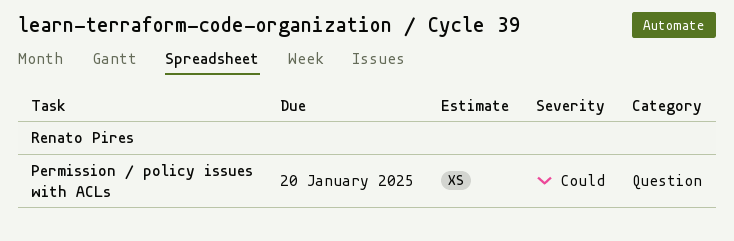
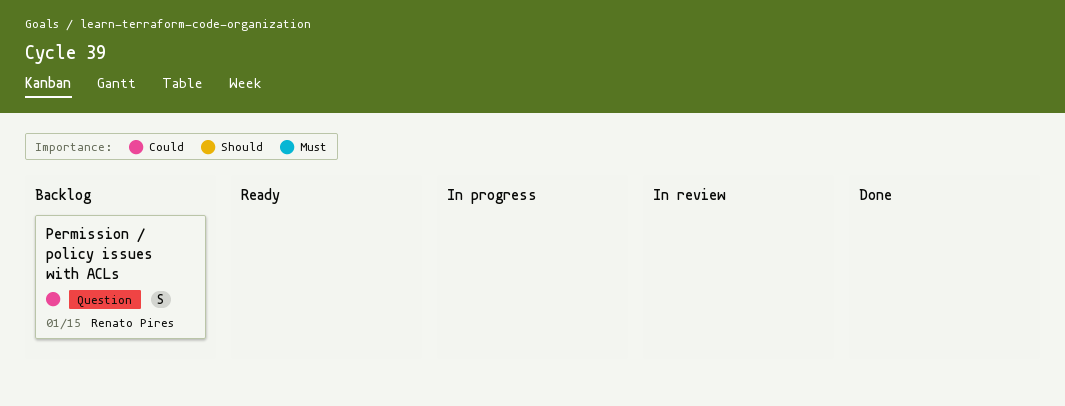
Permission / policy issues with ACLs, estimate: XS -> S
Permission / policy issues with ACLs, due: Jan 20 -> Jan 15

